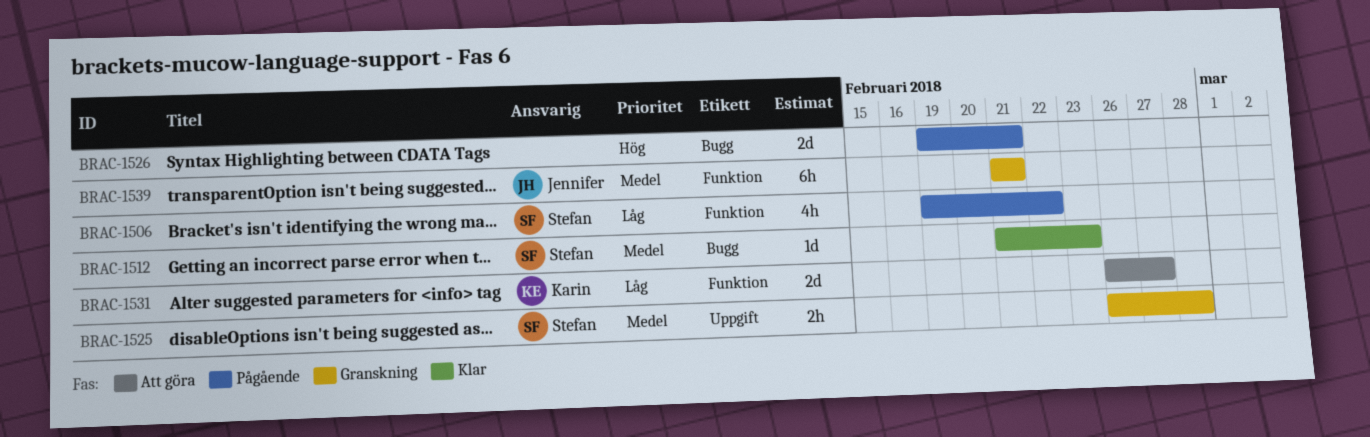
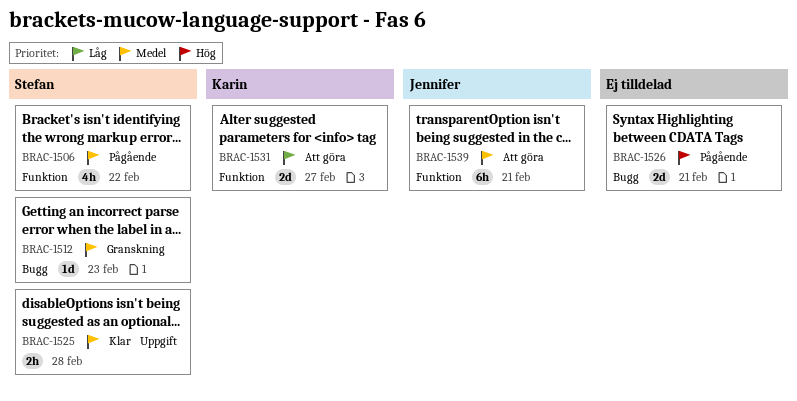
BRAC-1506, priority: Låg -> Medel
BRAC-1512, status: Klar -> Granskning
BRAC-1525, status: Granskning -> Klar
BRAC-1539, status: Granskning -> Att göra

